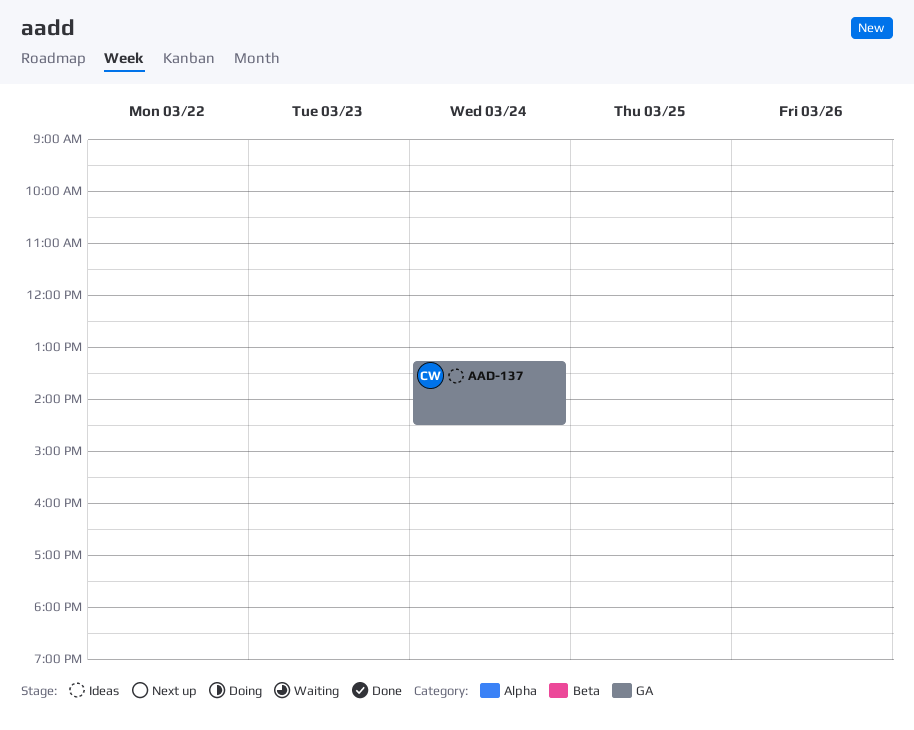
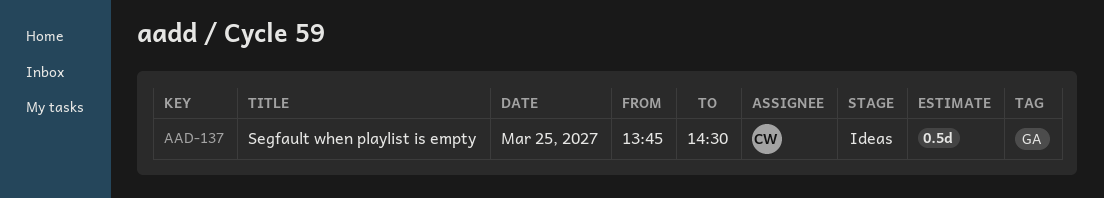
AAD-137, day: Mar 24 -> Mar 25
AAD-137, begins: 13:15 -> 13:45

